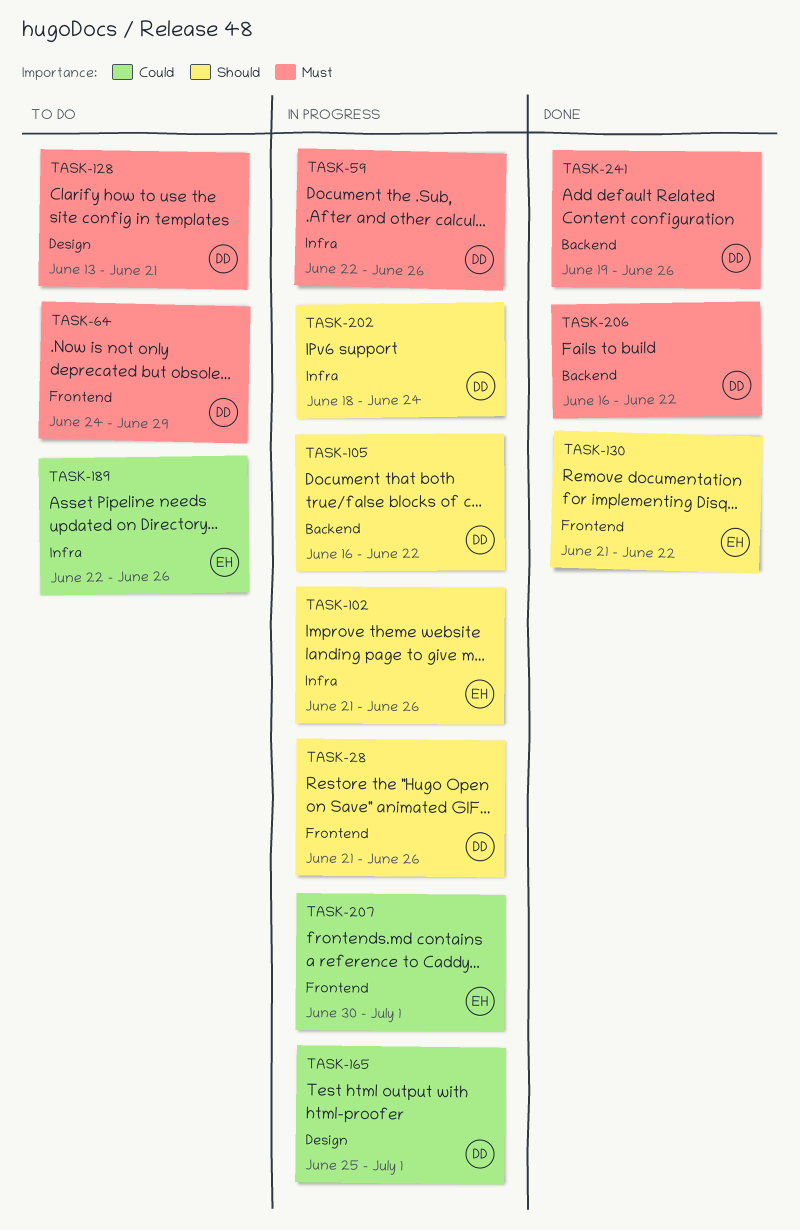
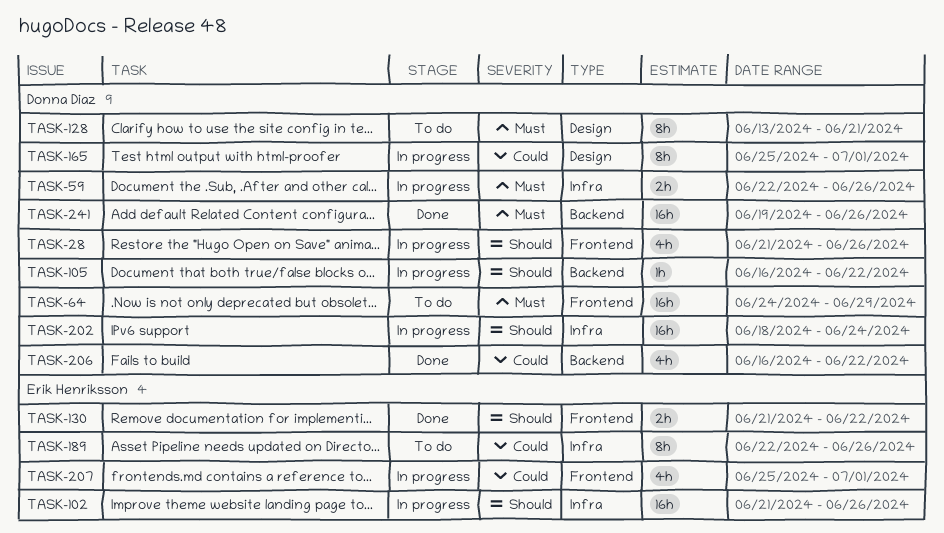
TASK-206, priority: Must -> Could
TASK-207, start: Jun 30 -> Jun 25

